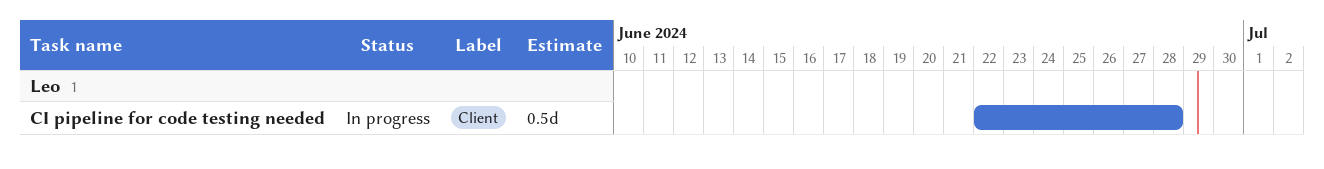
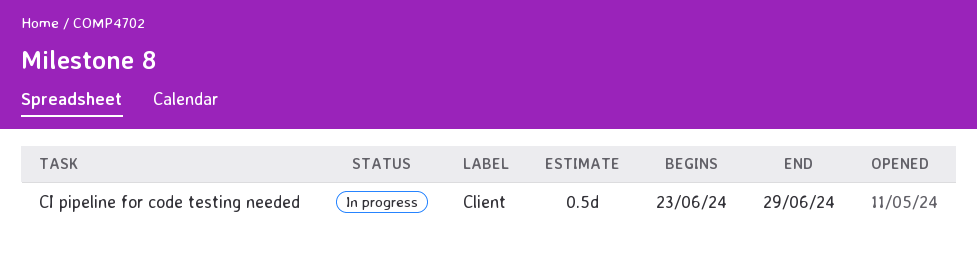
CI pipeline for code testing needed, start: Jun 22 -> Jun 23
CI pipeline for code testing needed, due: Jun 28 -> Jun 29

